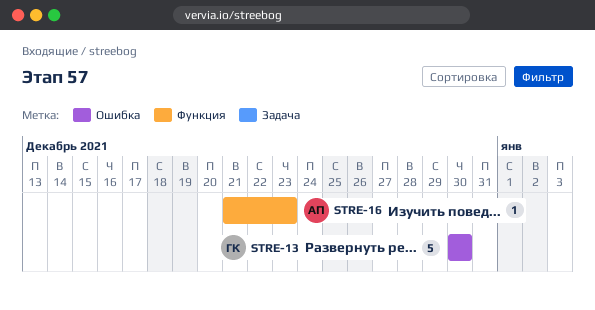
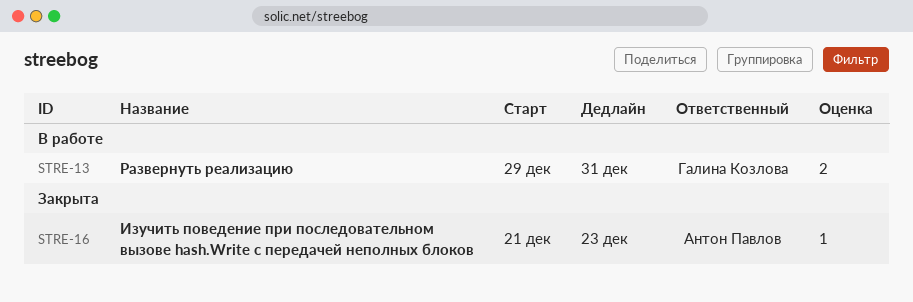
STRE-13, estimate: 5 -> 2
STRE-13, start: Dec 30 -> Dec 29
STRE-13, due: Dec 30 -> Dec 31

